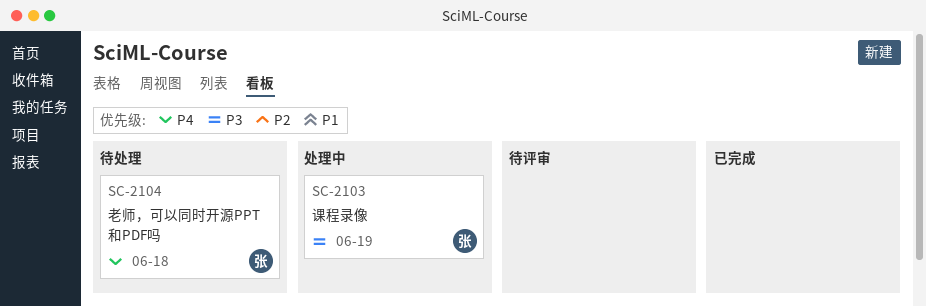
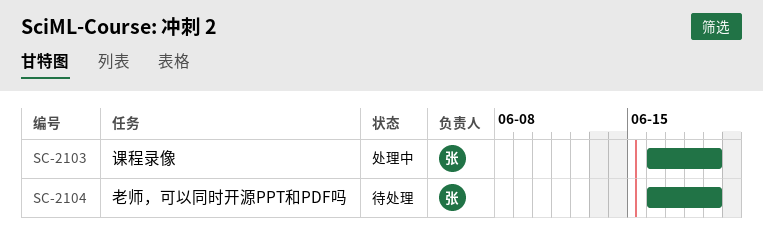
SC-2104, due: Jun 18 -> Jun 19

